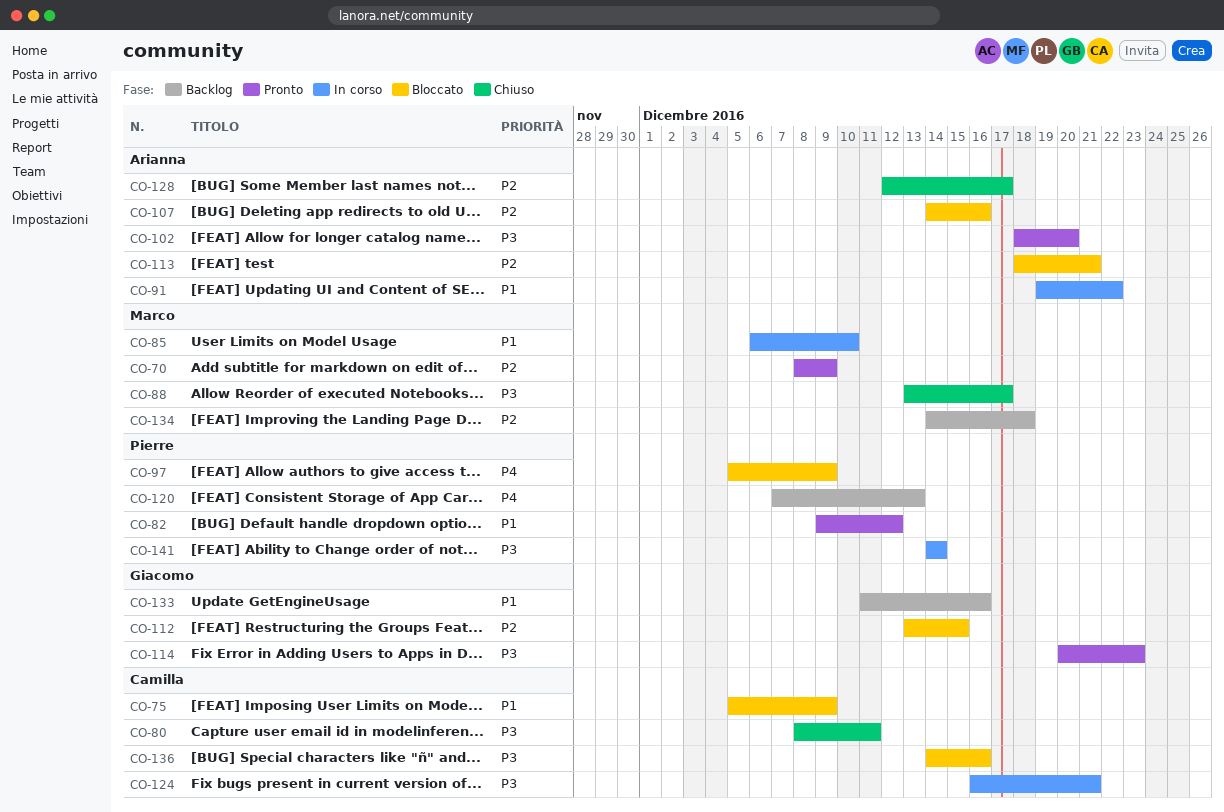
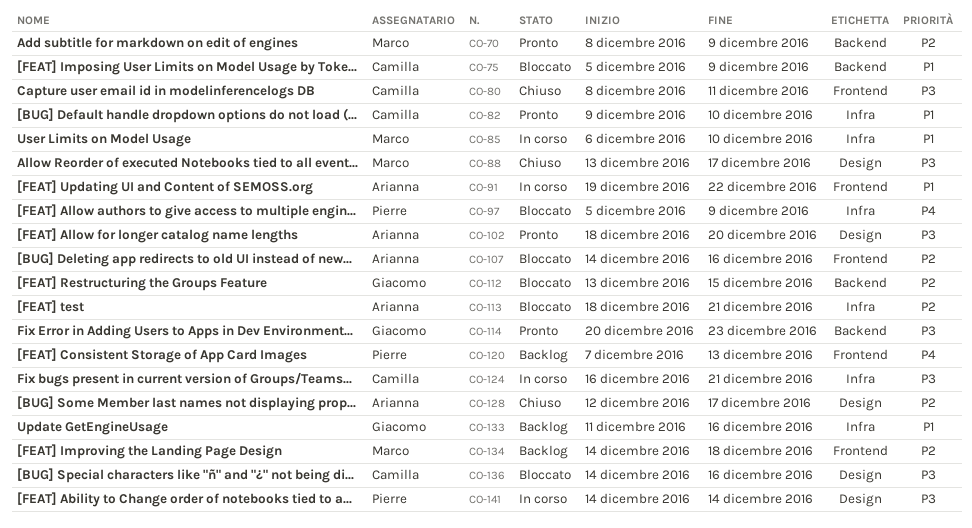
CO-82, owner: Pierre -> Camilla
CO-82, due: Dec 12 -> Dec 10

